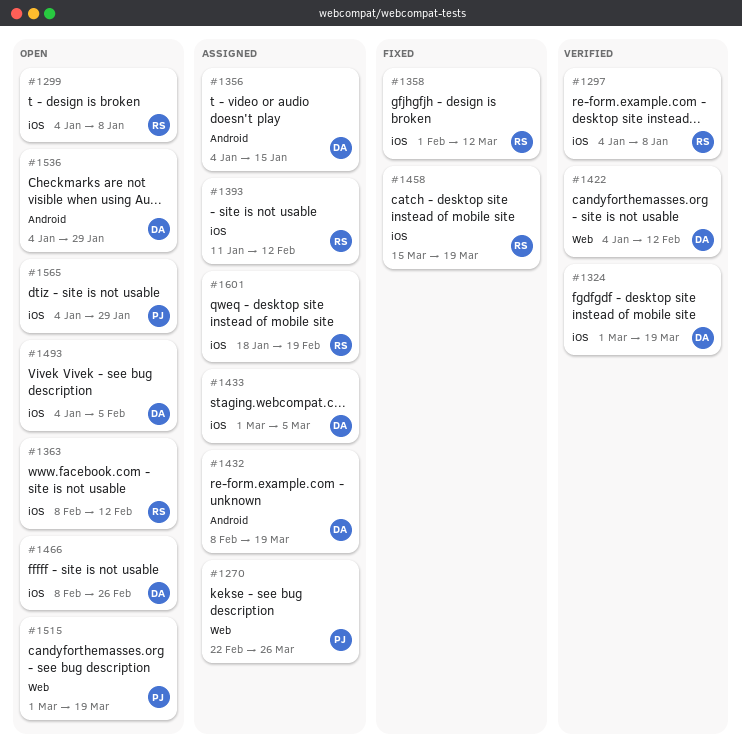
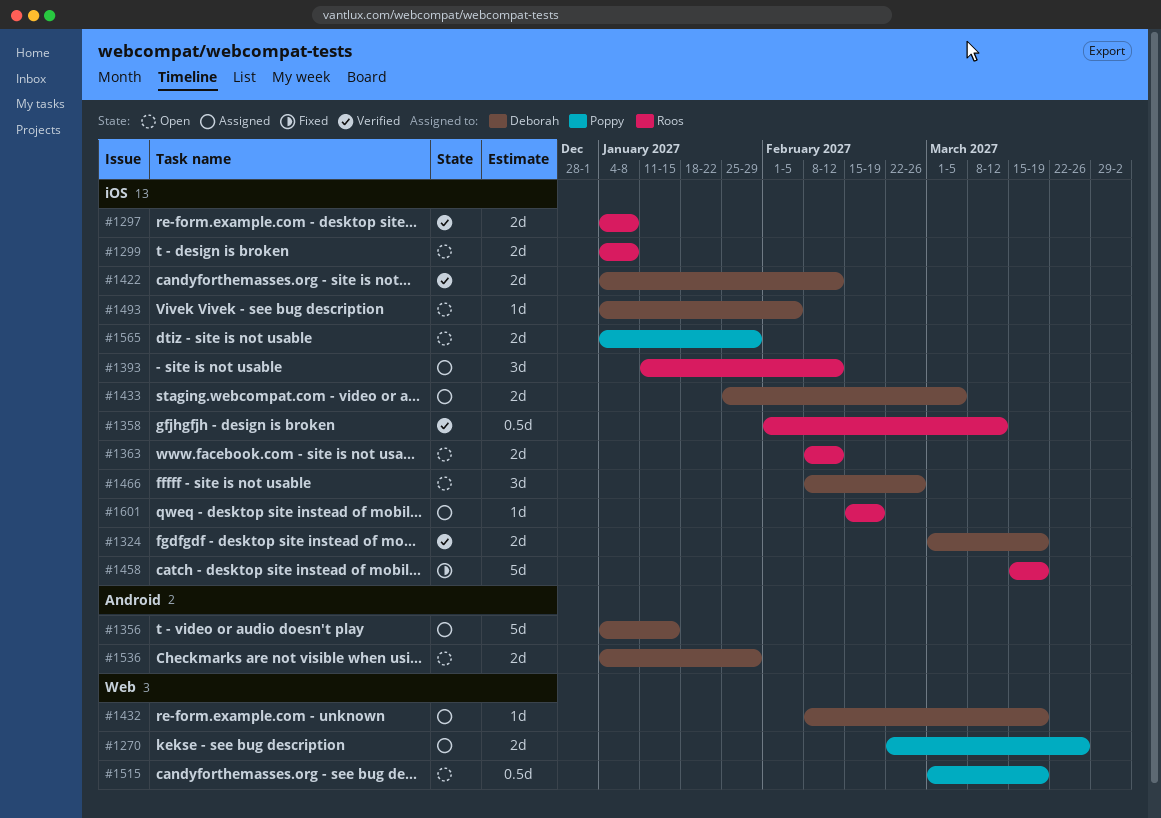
#1358, status: Fixed -> Verified
#1422, label: Web -> iOS
#1432, label: Android -> Web
#1433, start: Mar 1 -> Jan 25
#1601, start: Jan 18 -> Feb 15

